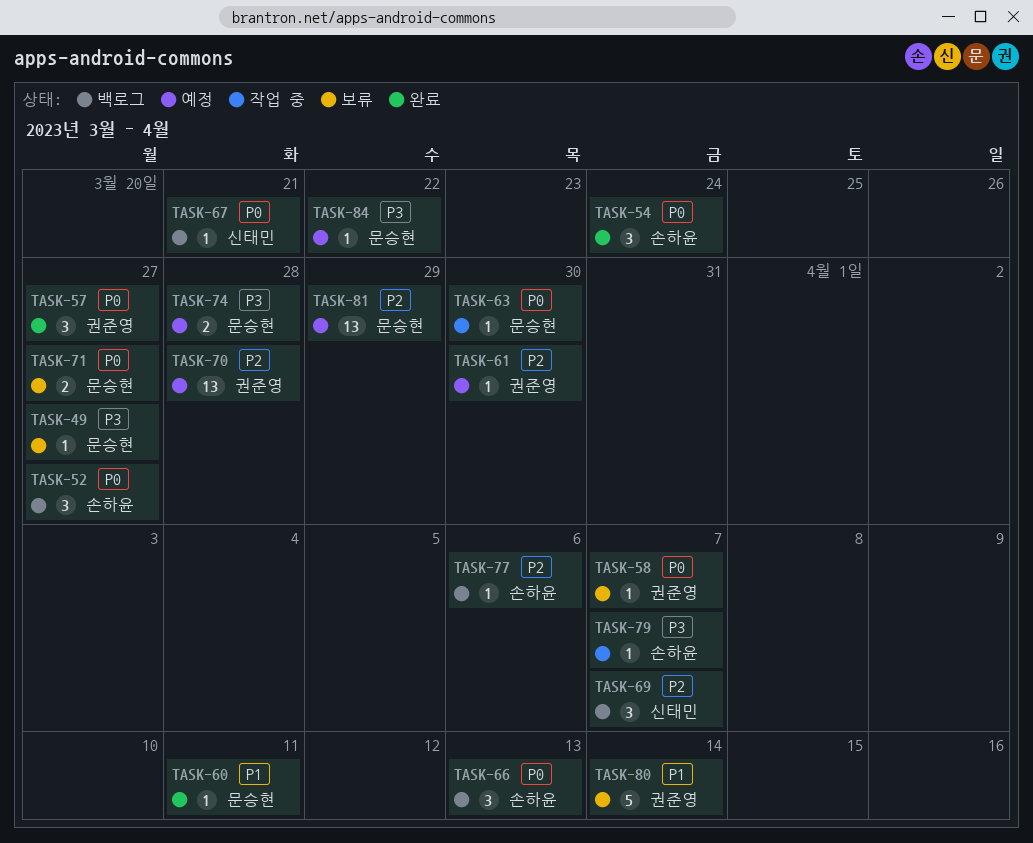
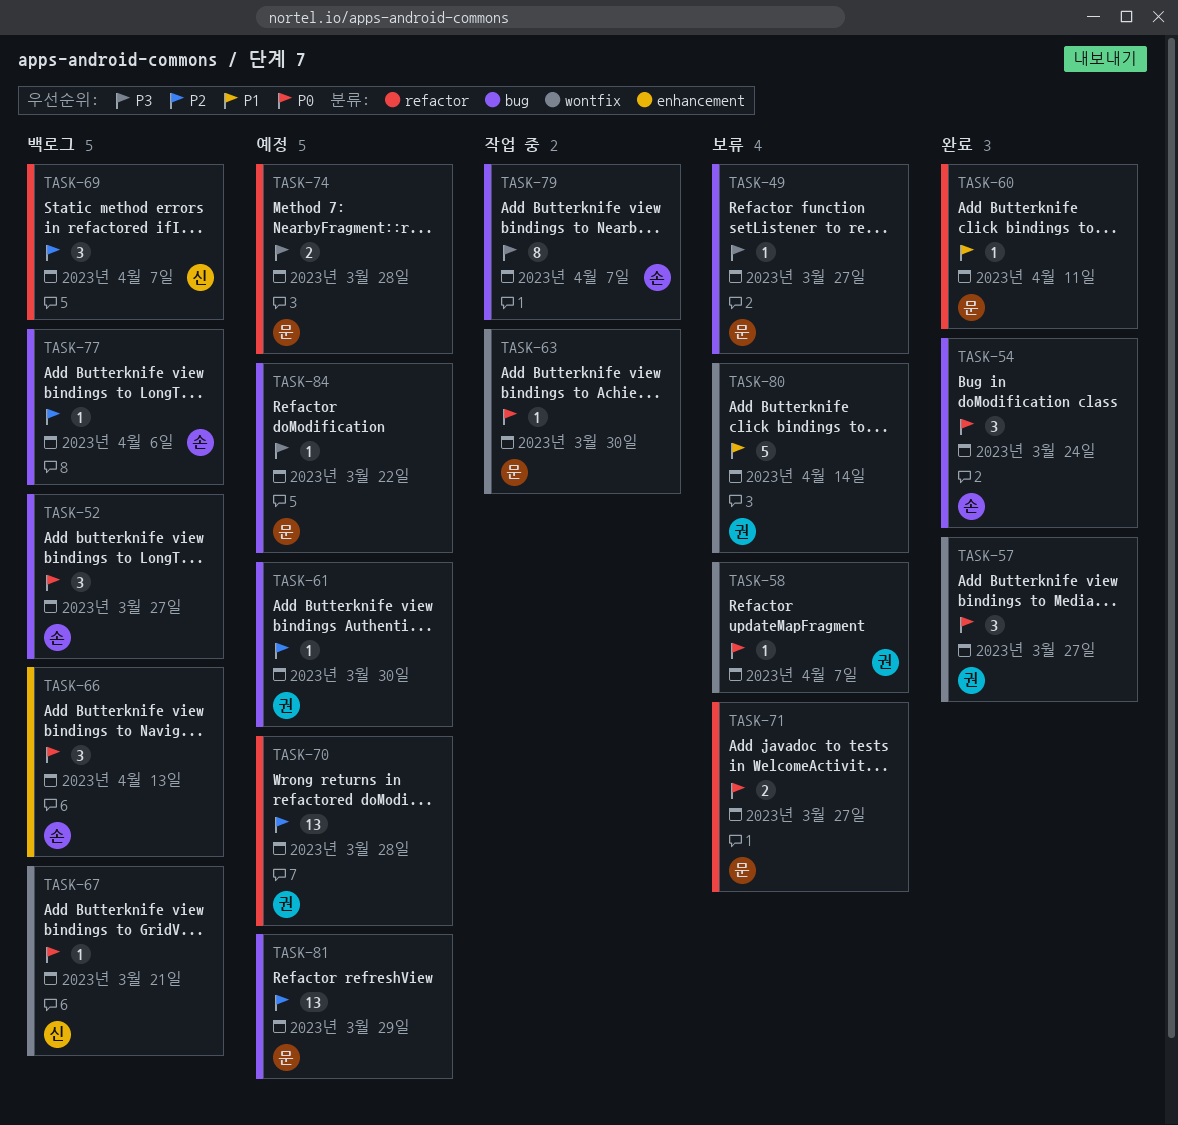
TASK-79, estimate: 1 -> 8

